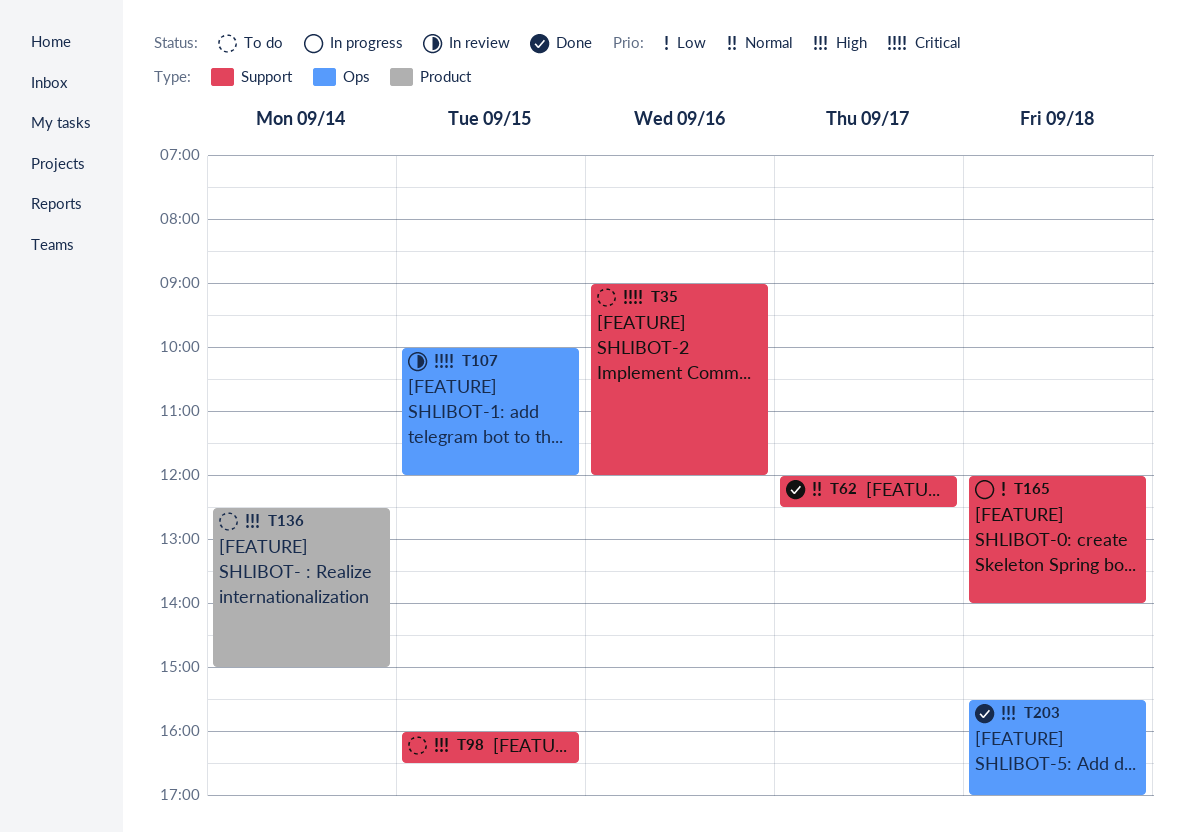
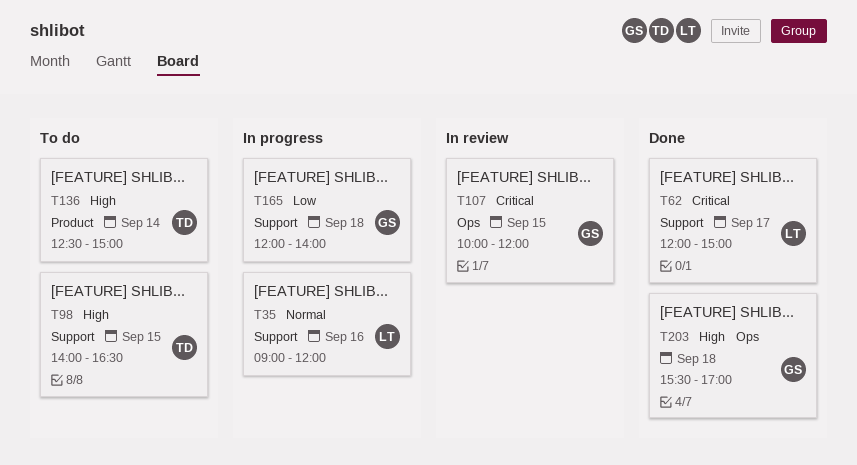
T35, status: To do -> In progress
T35, priority: Critical -> Normal
T62, priority: Normal -> Critical
T62, ends: 12:30 -> 15:00
T98, begins: 16:00 -> 14:00

